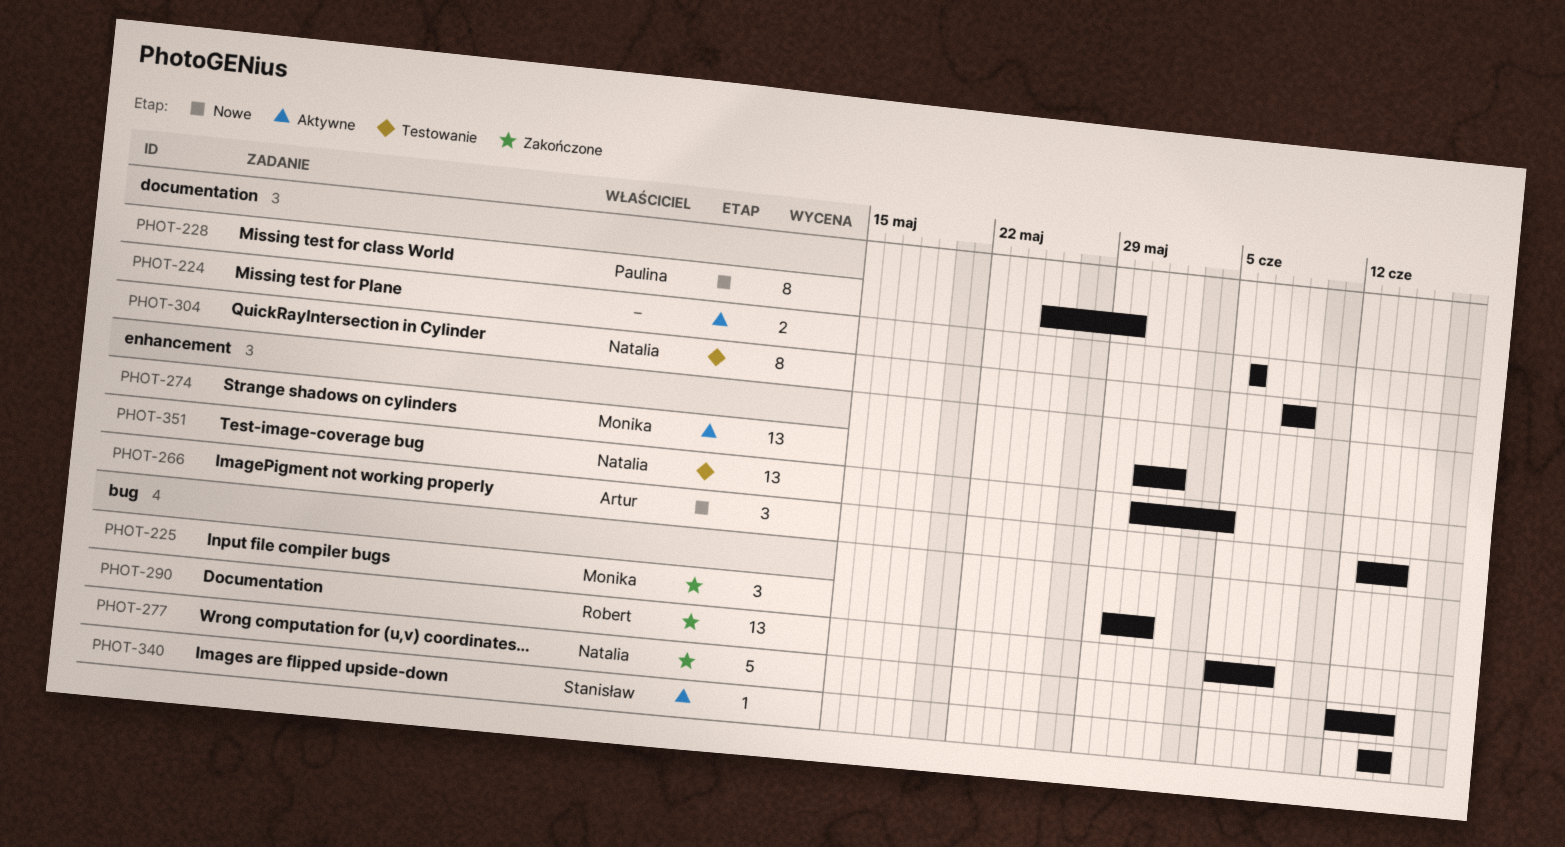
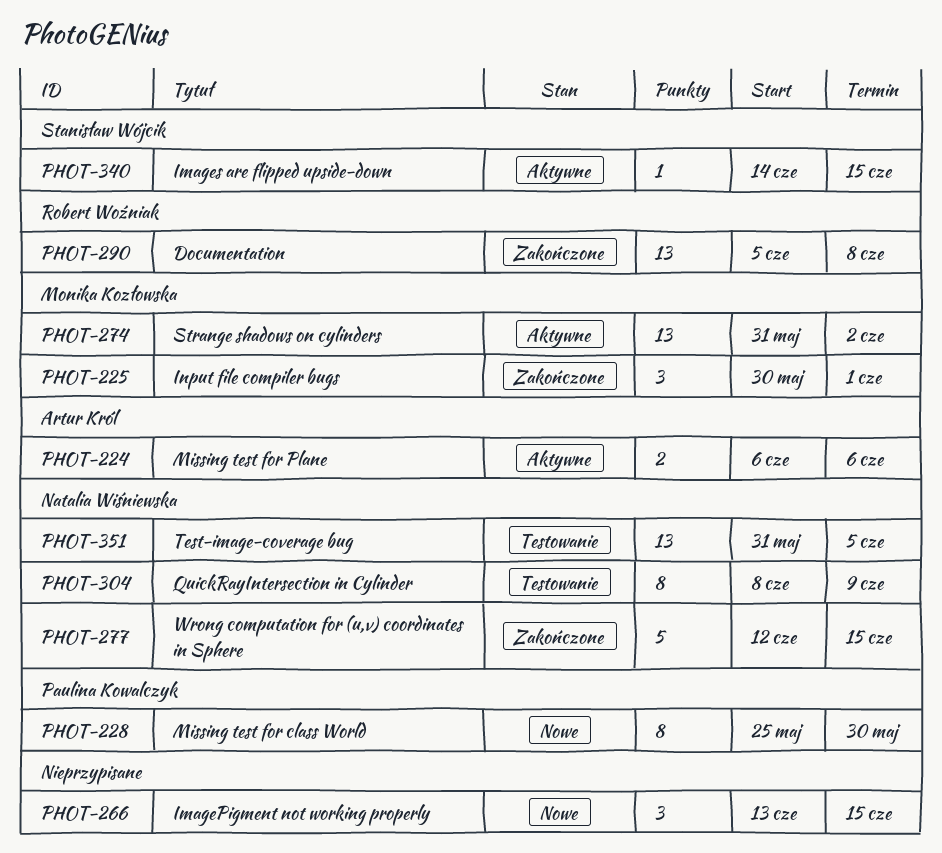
PHOT-224, owner: none -> Artur Król
PHOT-266, owner: Artur Król -> none

